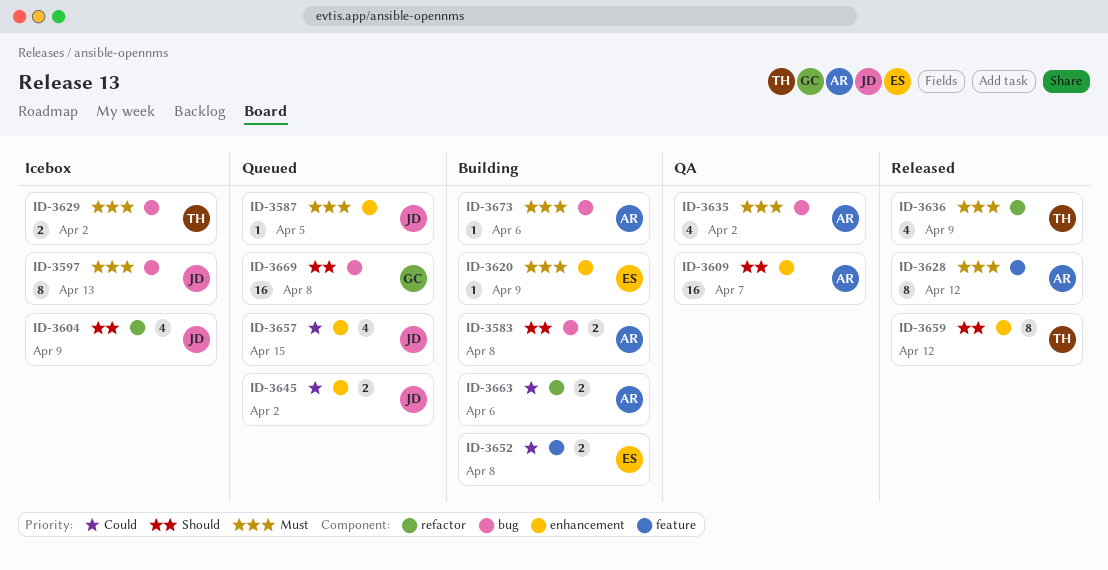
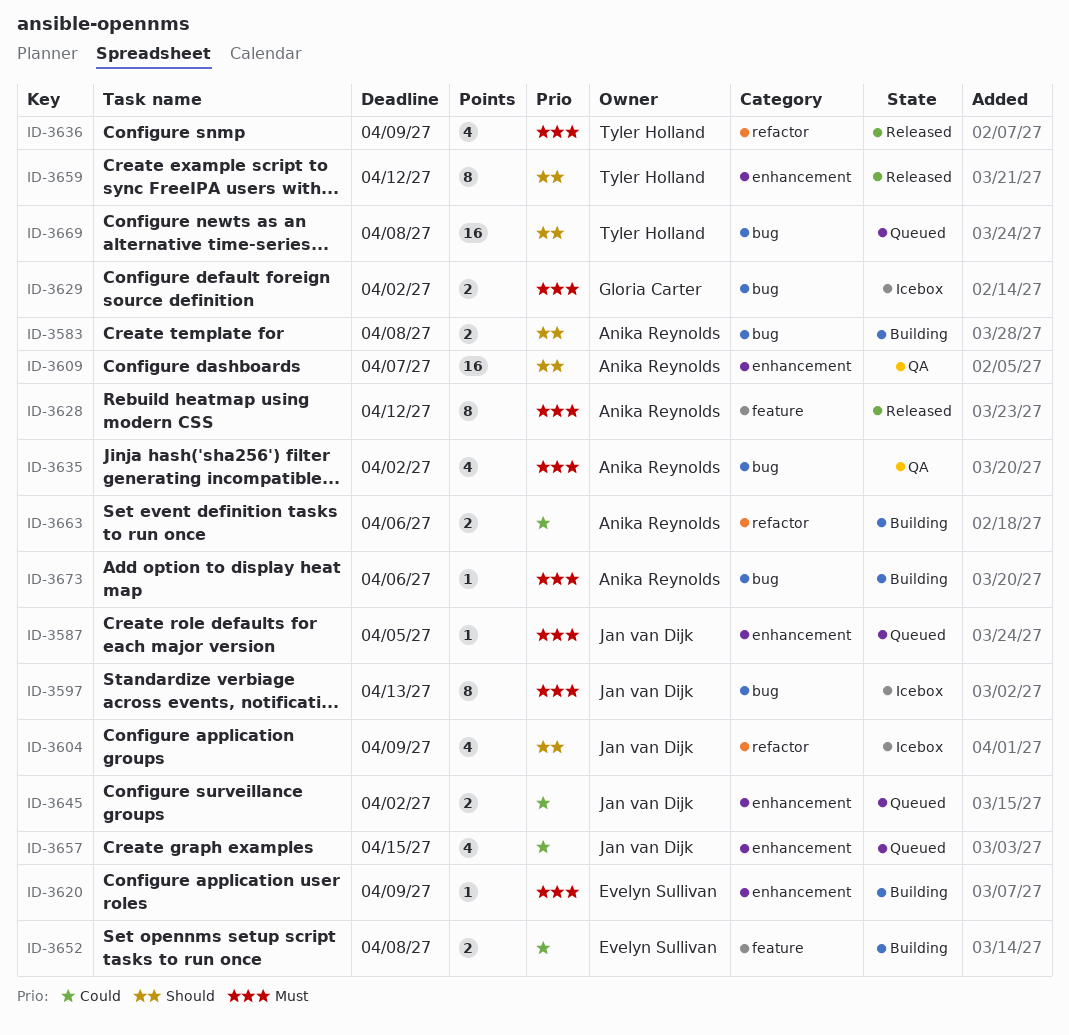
ID-3629, owner: Tyler Holland -> Gloria Carter
ID-3669, owner: Gloria Carter -> Tyler Holland

